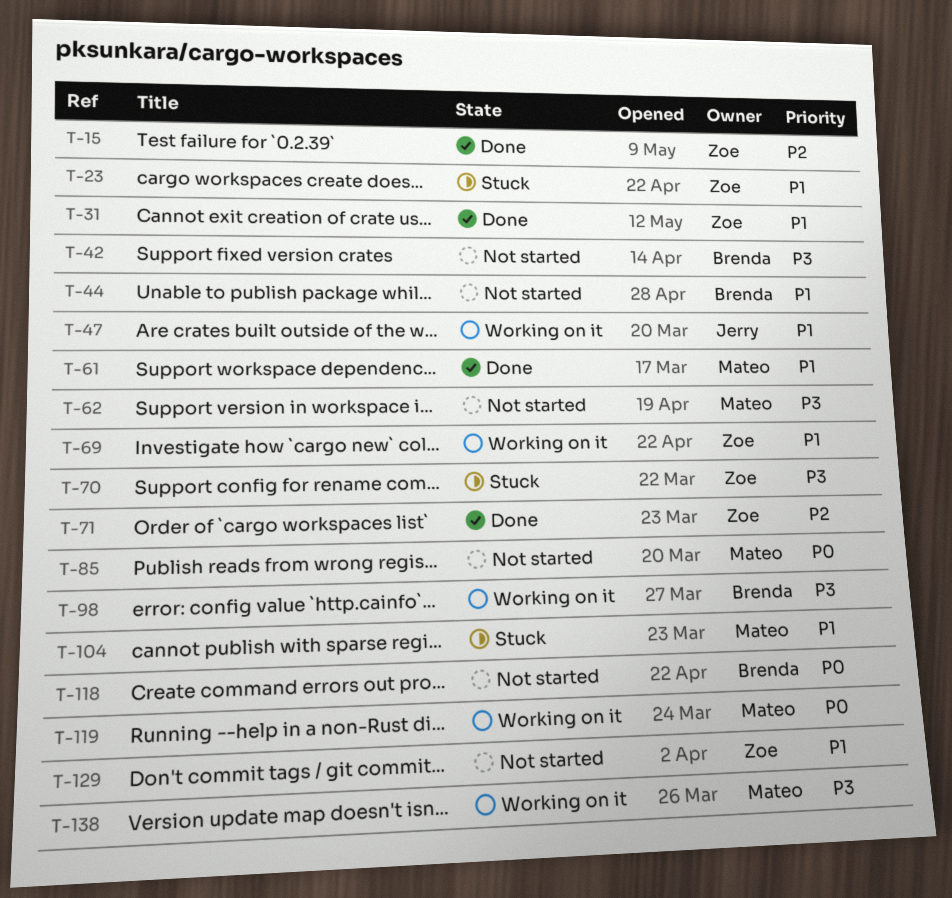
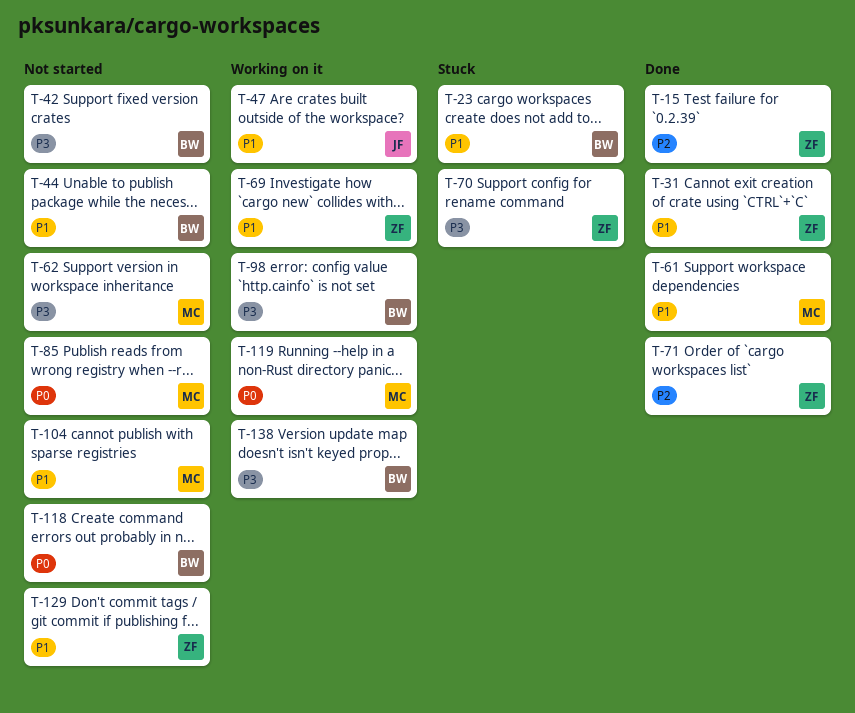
T-23, owner: Zoe -> Brenda
T-104, status: Stuck -> Not started
T-138, owner: Mateo -> Brenda

